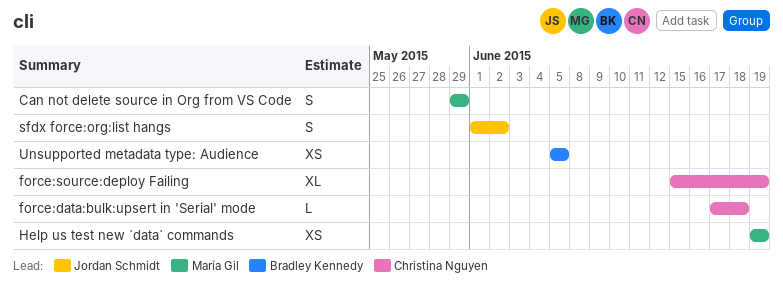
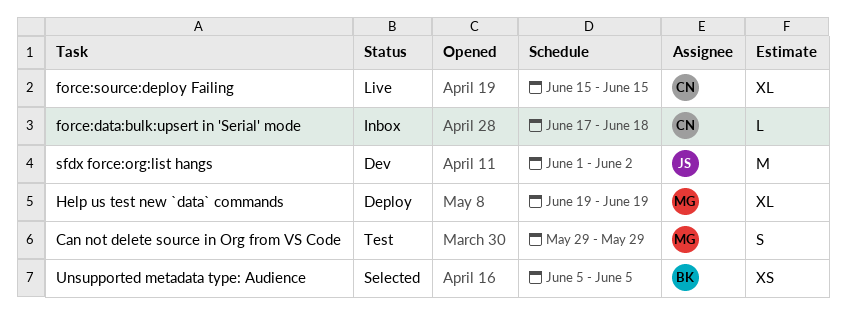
force:source:deploy Failing, due: Jun 19 -> Jun 15
Help us test new `data` commands, estimate: XS -> XL
sfdx force:org:list hangs, estimate: S -> M

